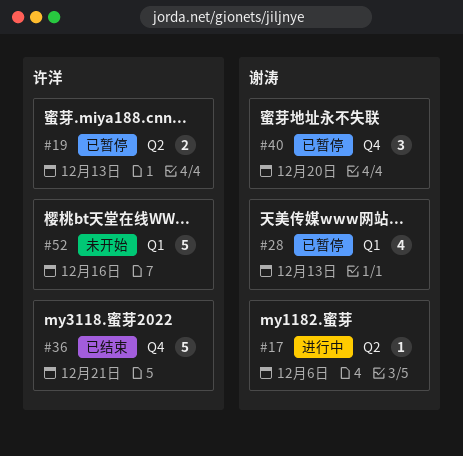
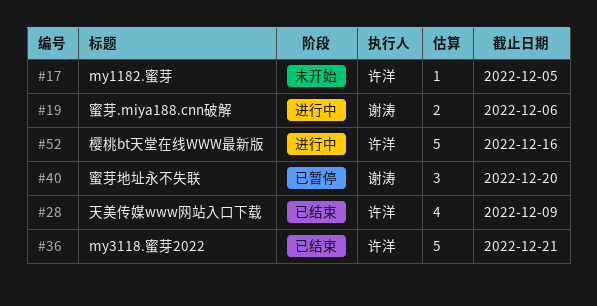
#17, status: 进行中 -> 未开始
#17, owner: 谢涛 -> 许洋
#17, due: Dec 6 -> Dec 5
#19, status: 已暂停 -> 进行中
#19, owner: 许洋 -> 谢涛
#19, due: Dec 13 -> Dec 6
#28, status: 已暂停 -> 已结束
#28, owner: 谢涛 -> 许洋
#28, due: Dec 13 -> Dec 9
#52, status: 未开始 -> 进行中

